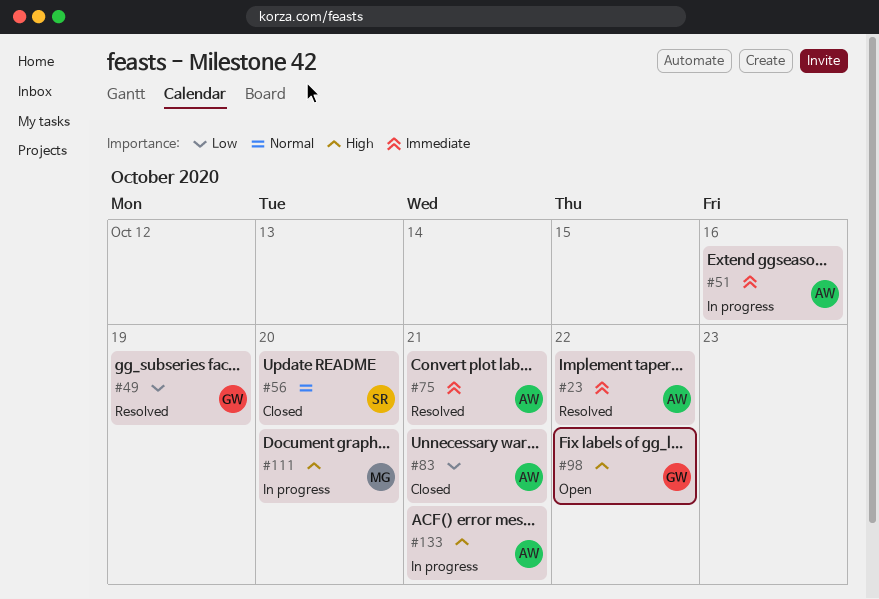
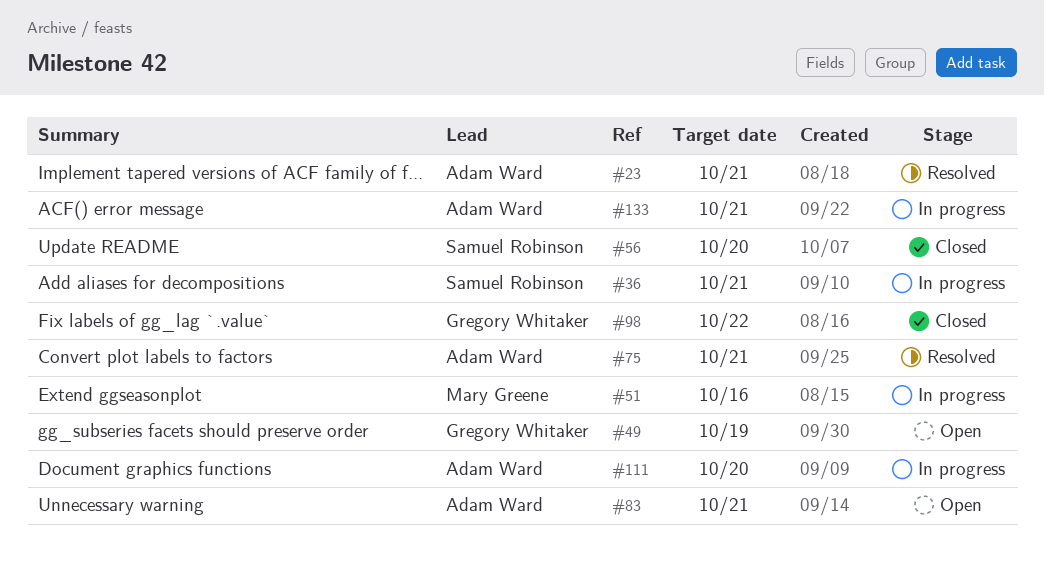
#23, due: Oct 22 -> Oct 21
#36: none -> present
#49, status: Resolved -> Open
#51, owner: Adam Ward -> Mary Greene
#83, status: Closed -> Open
#98, status: Open -> Closed
#111, owner: Mary Greene -> Adam Ward

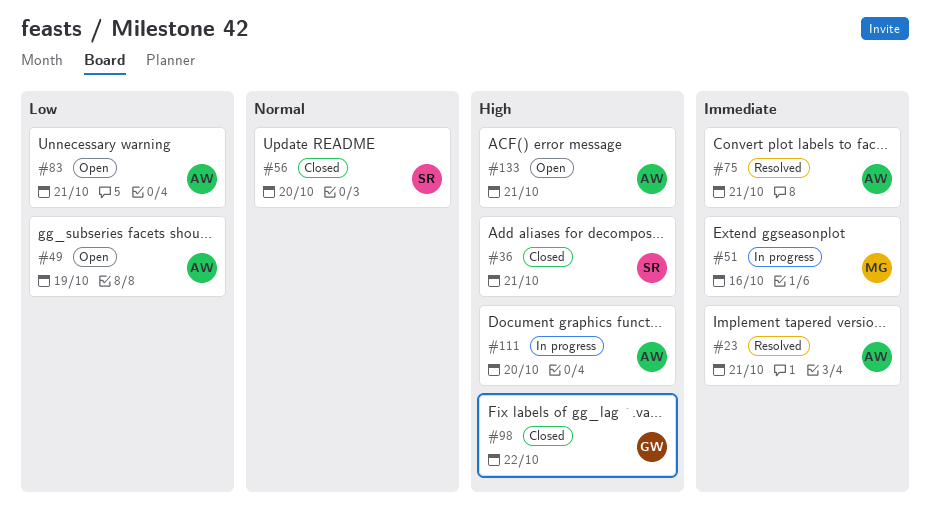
#36, status: In progress -> Closed
#49, owner: Gregory Whitaker -> Adam Ward
#133, status: In progress -> Open

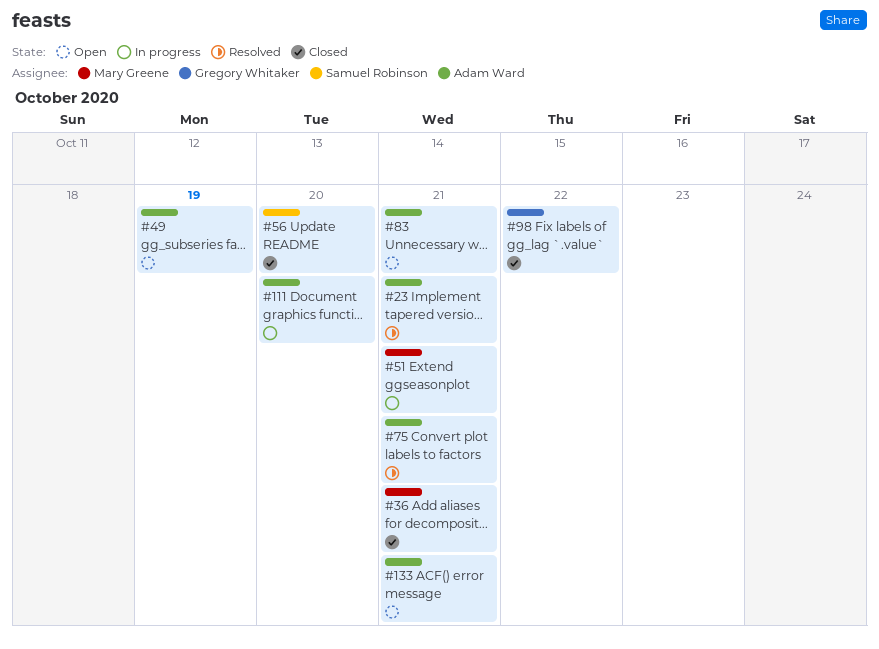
#36, owner: Samuel Robinson -> Mary Greene
#51, due: Oct 16 -> Oct 21

